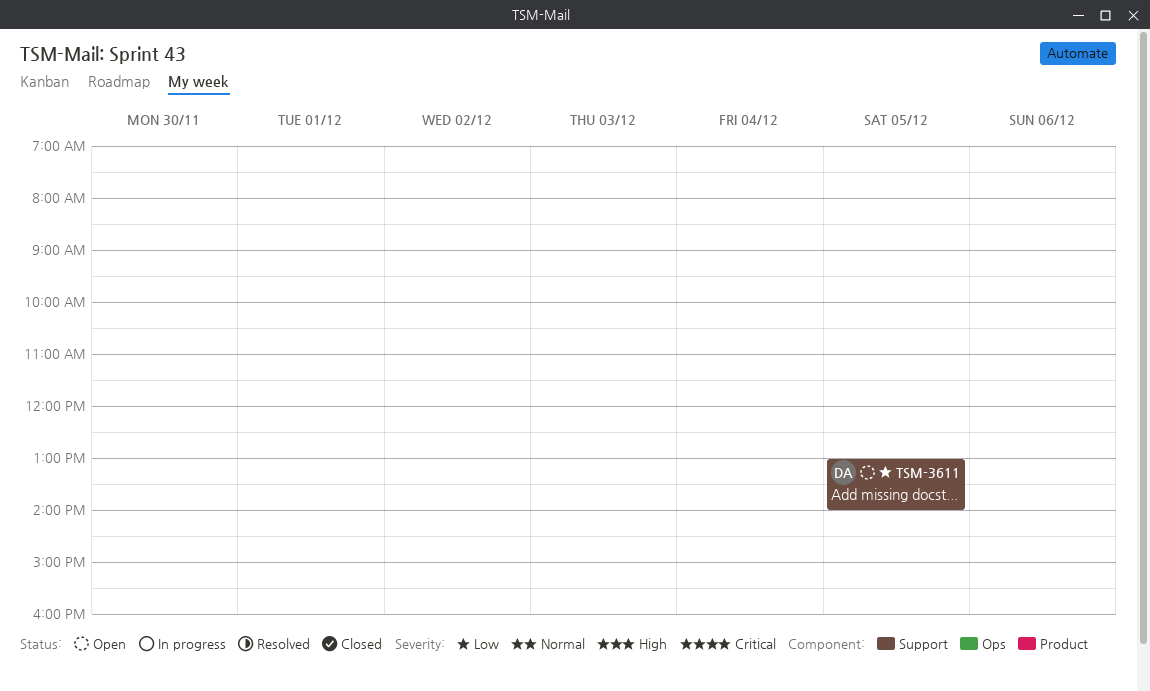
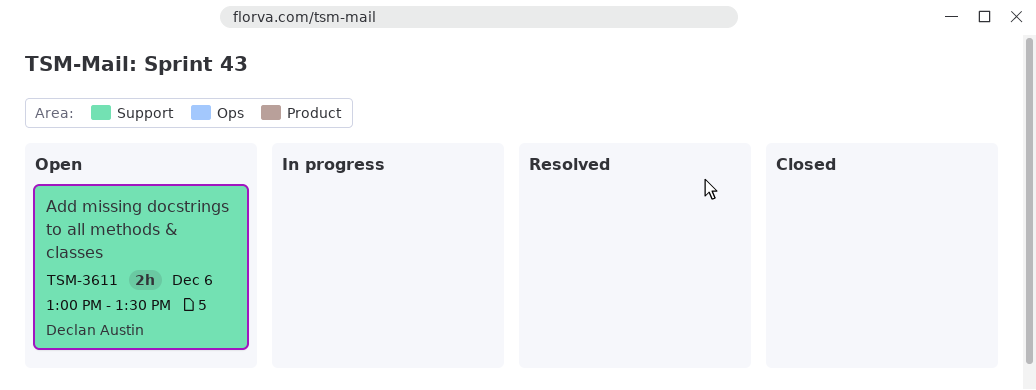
TSM-3611, day: Dec 5 -> Dec 6
TSM-3611, ends: 14:00 -> 13:30

